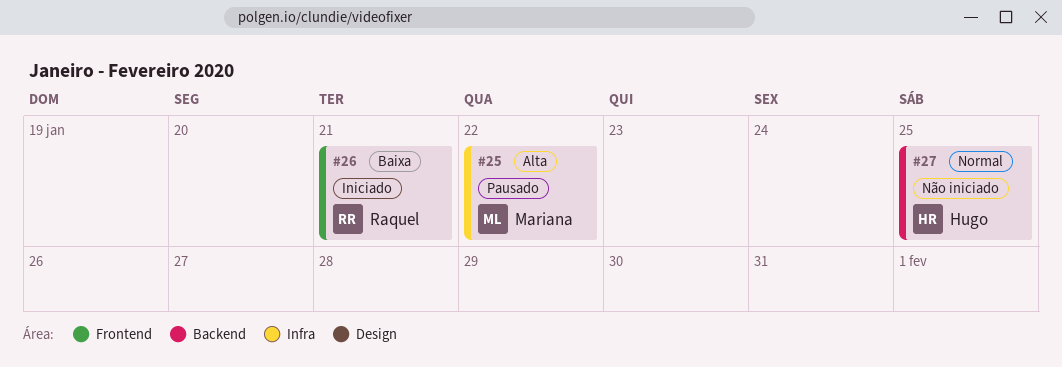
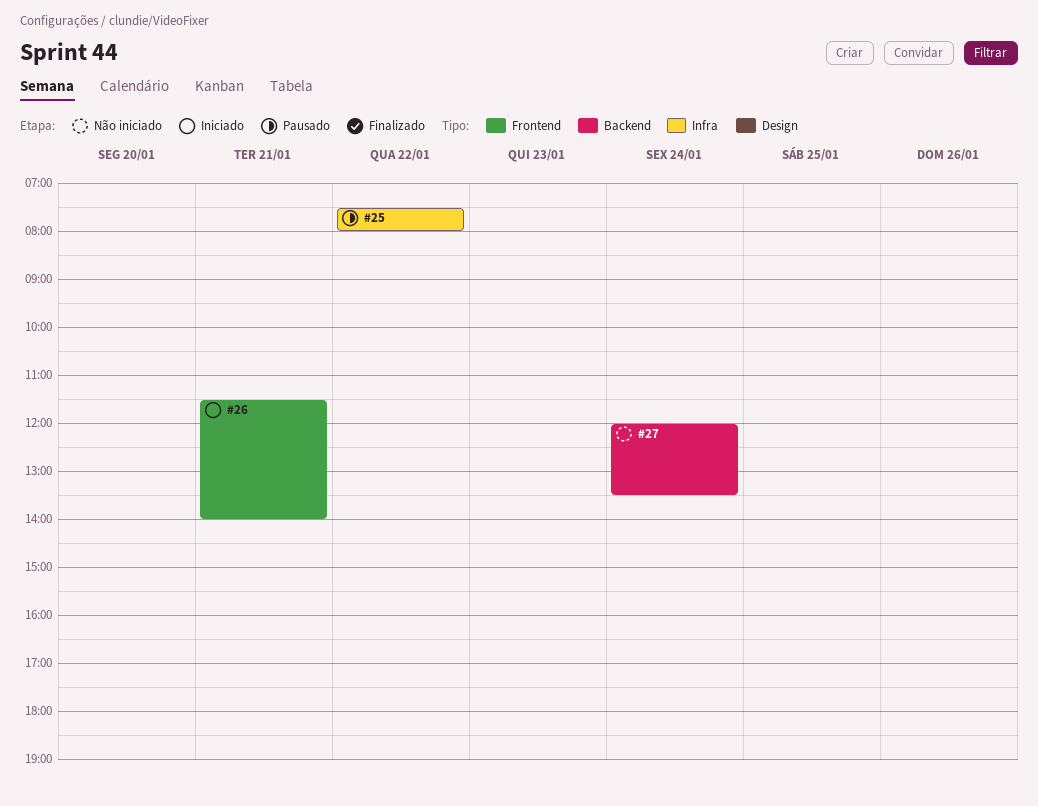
#27, day: Jan 25 -> Jan 24

